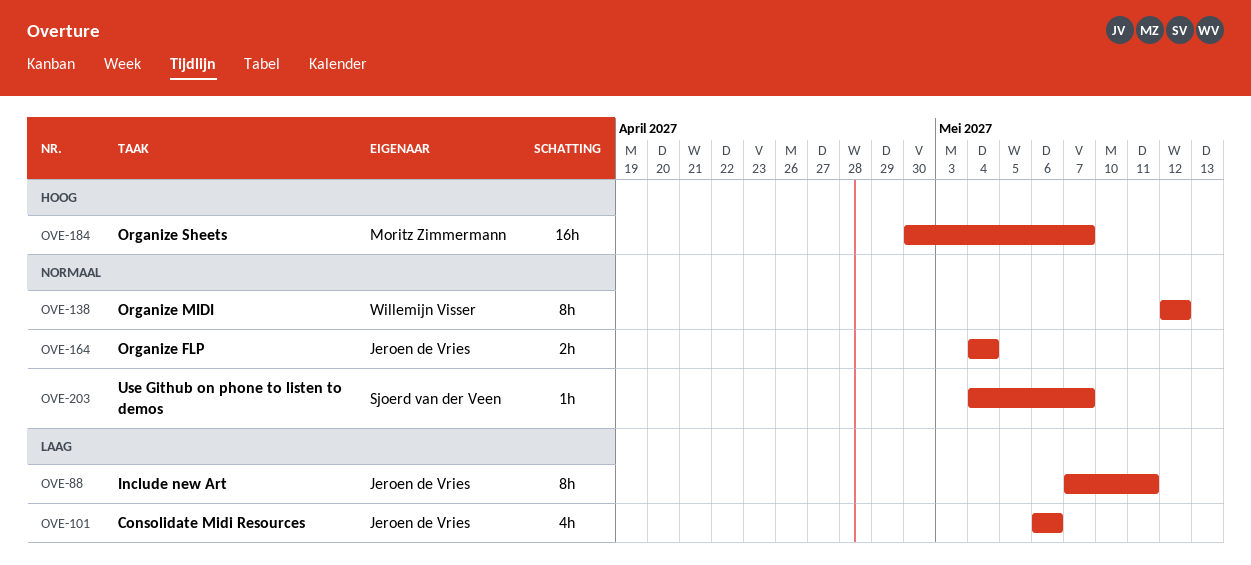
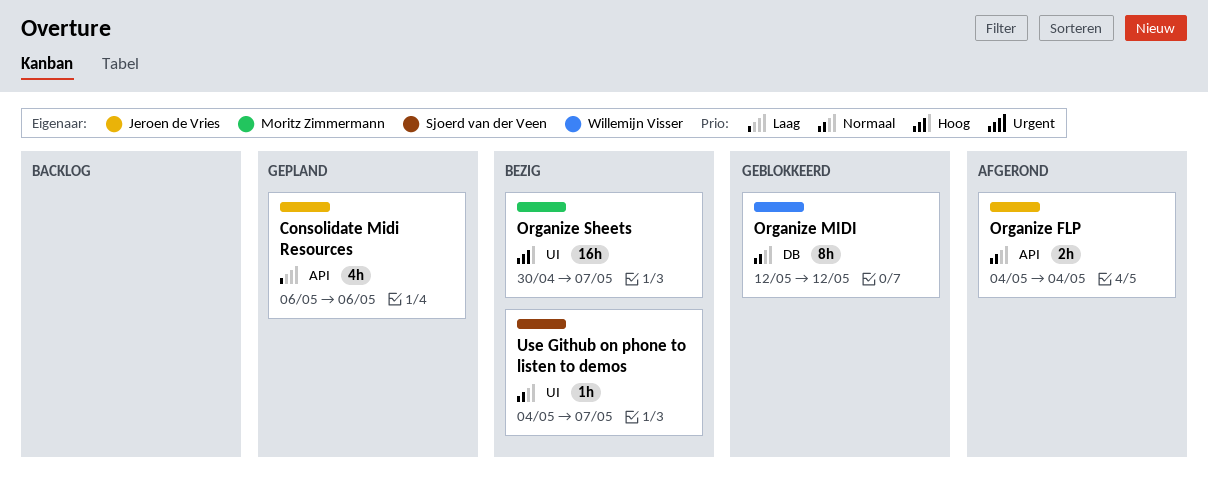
Include new Art: present -> none

